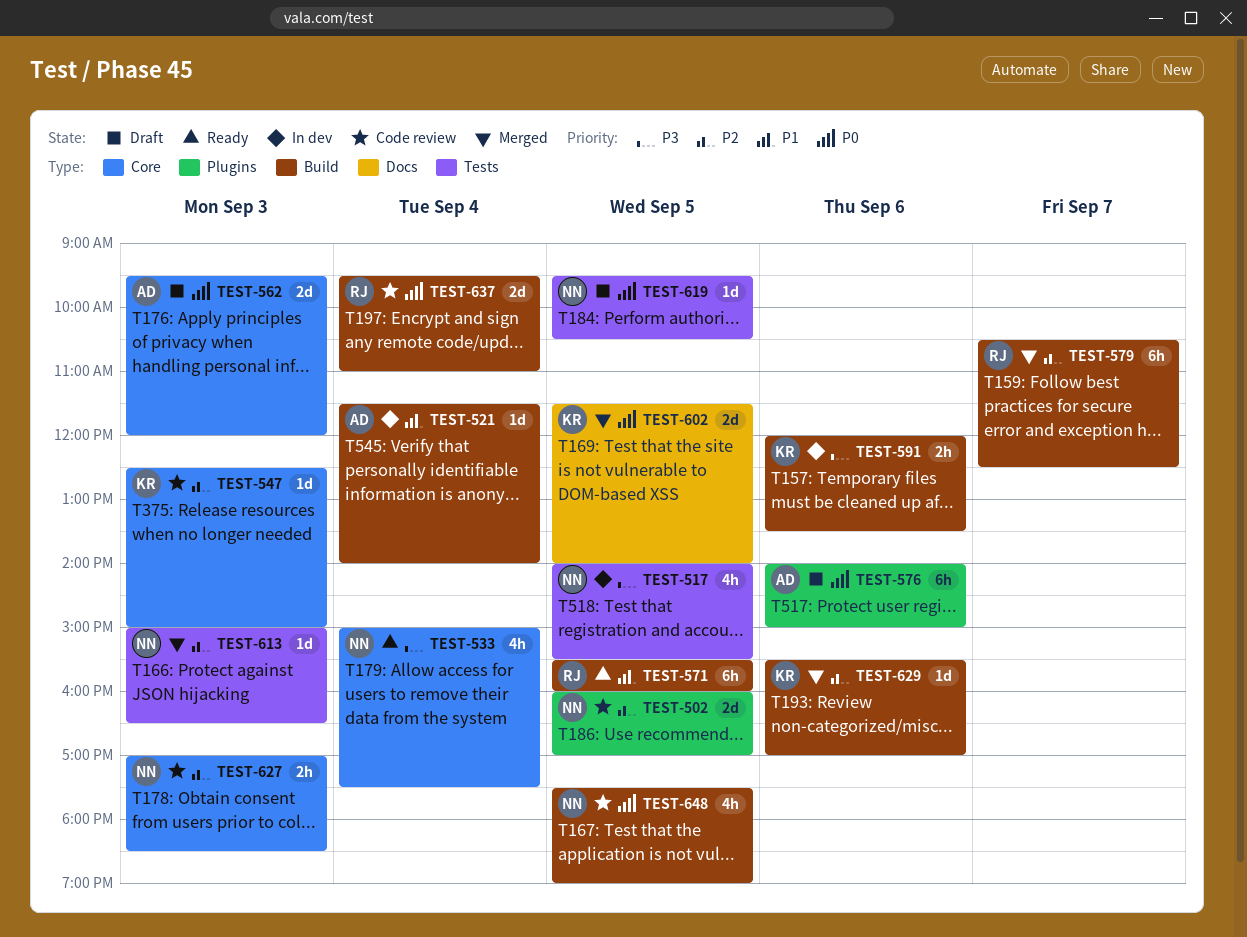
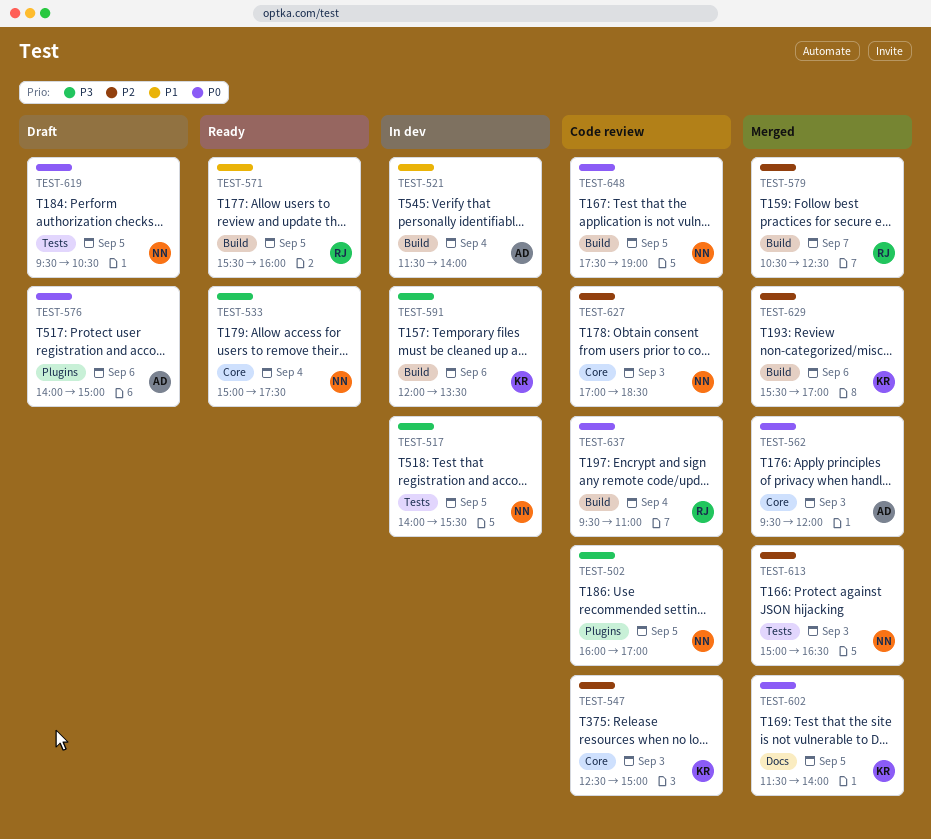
TEST-502, priority: P2 -> P3
TEST-562, status: Draft -> Merged

